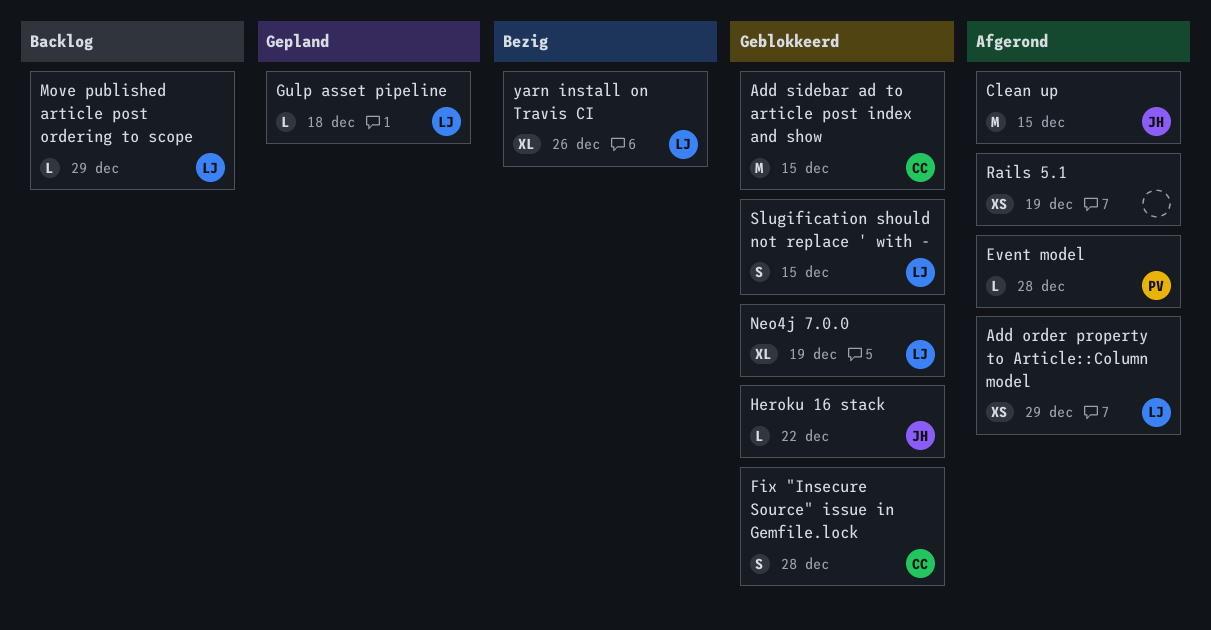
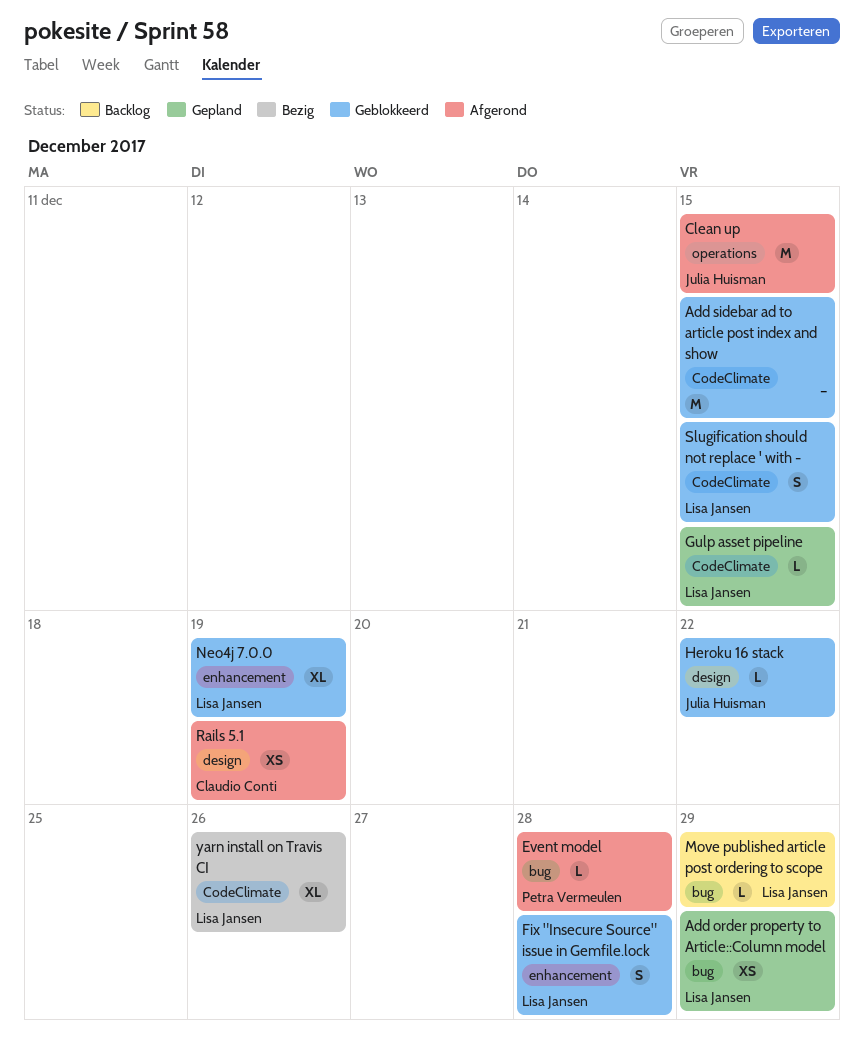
Add order property to Article::Column model, status: Afgerond -> Gepland
Add sidebar ad to article post index and show, owner: Claudio Conti -> none
Fix "Insecure Source" issue in Gemfile.lock, owner: Claudio Conti -> Lisa Jansen
Gulp asset pipeline, due: Dec 18 -> Dec 15
Rails 5.1, owner: none -> Claudio Conti

